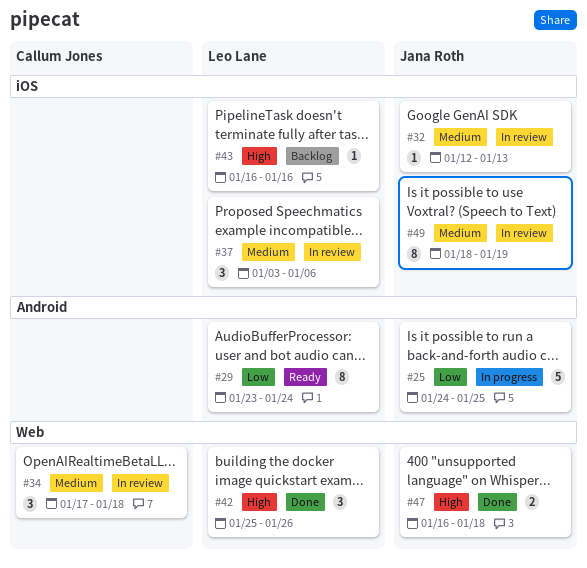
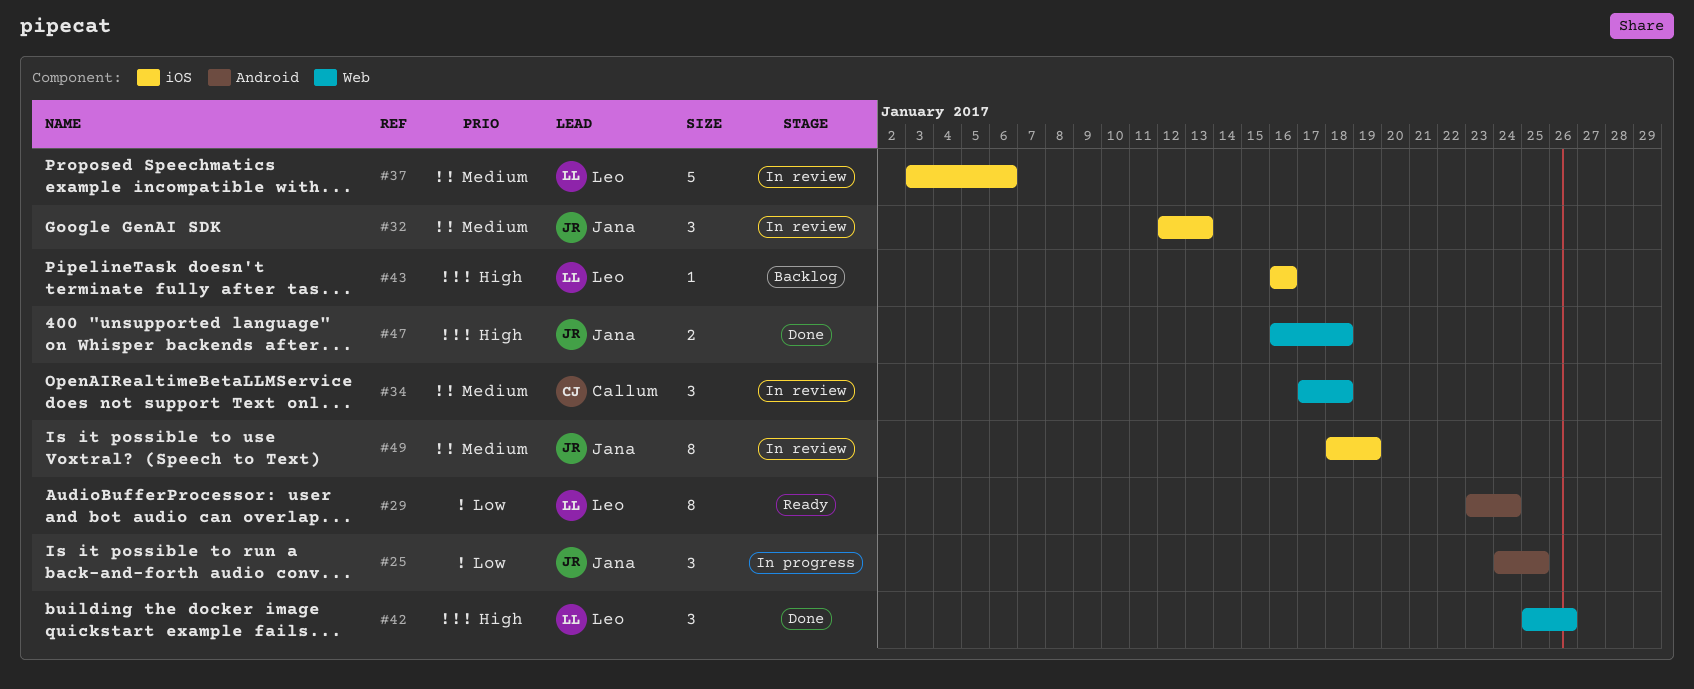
#25, estimate: 5 -> 3
#32, estimate: 1 -> 3
#37, estimate: 3 -> 5

